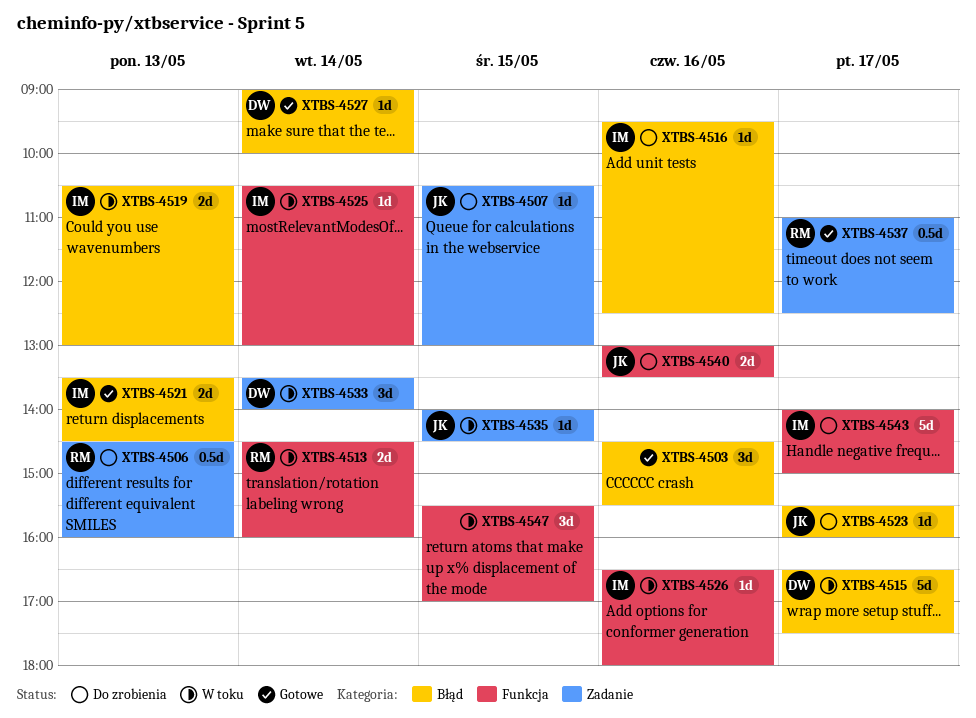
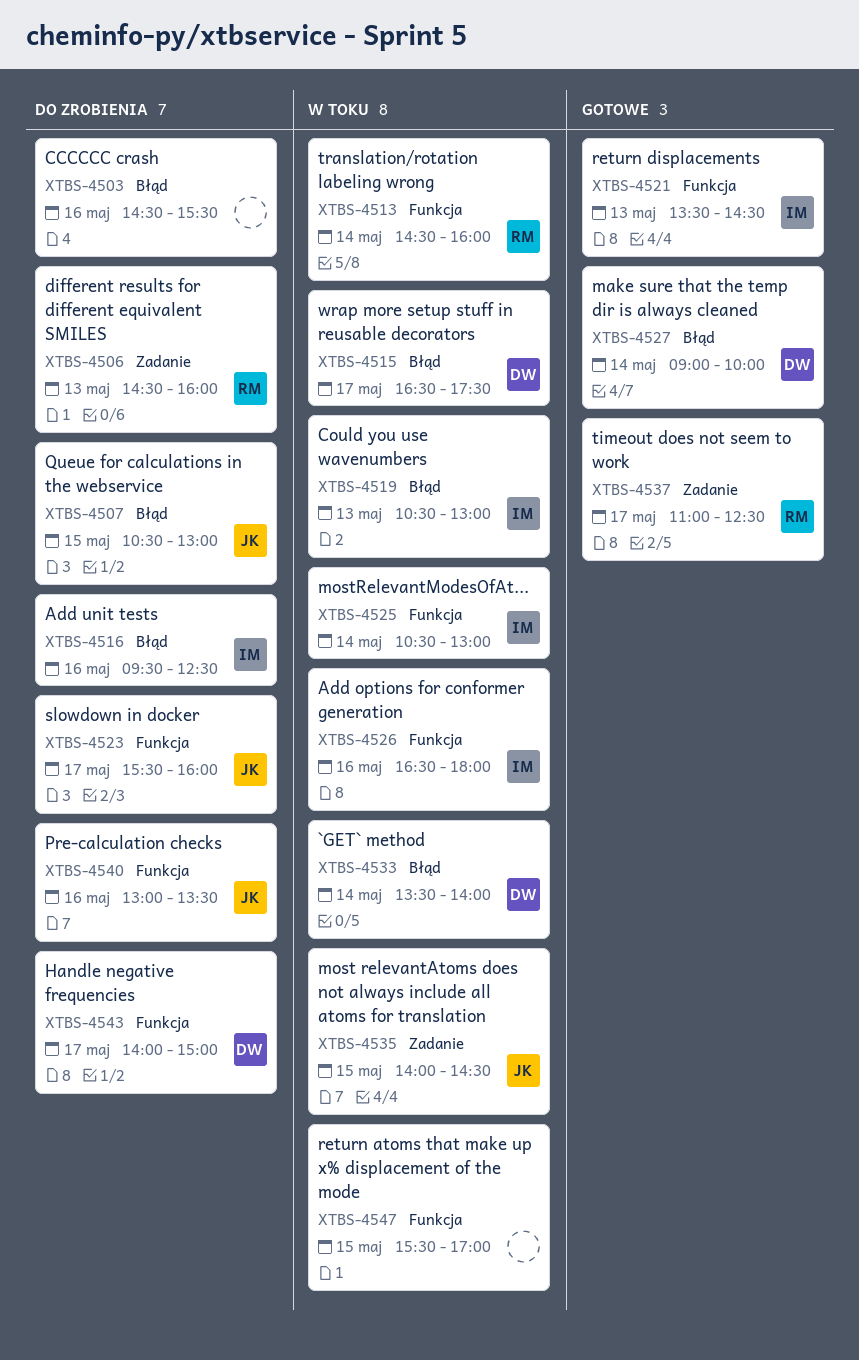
XTBS-4503, status: Gotowe -> Do zrobienia
XTBS-4507, label: Zadanie -> Błąd
XTBS-4521, label: Błąd -> Funkcja
XTBS-4523, label: Błąd -> Funkcja
XTBS-4533, label: Zadanie -> Błąd
XTBS-4543, owner: IM -> DW

